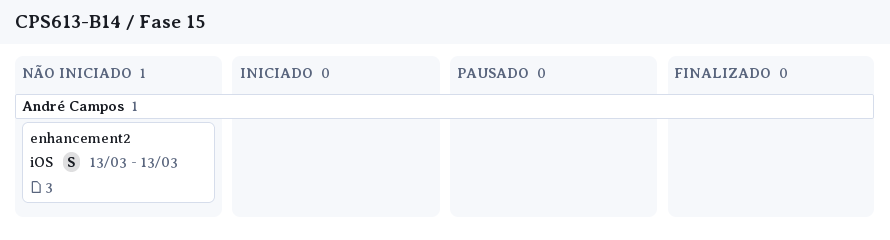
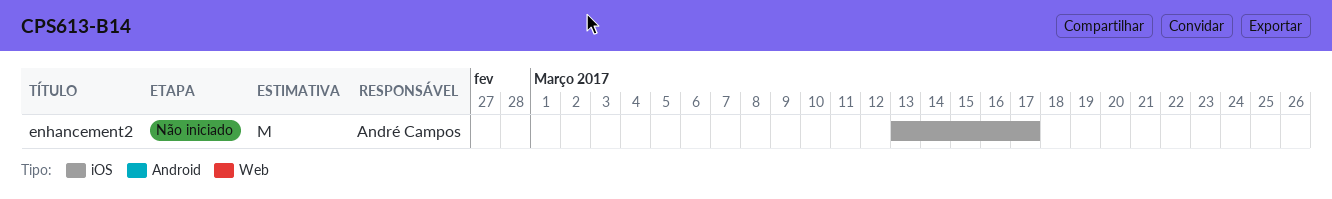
enhancement2, estimate: S -> M
enhancement2, due: Mar 13 -> Mar 17

